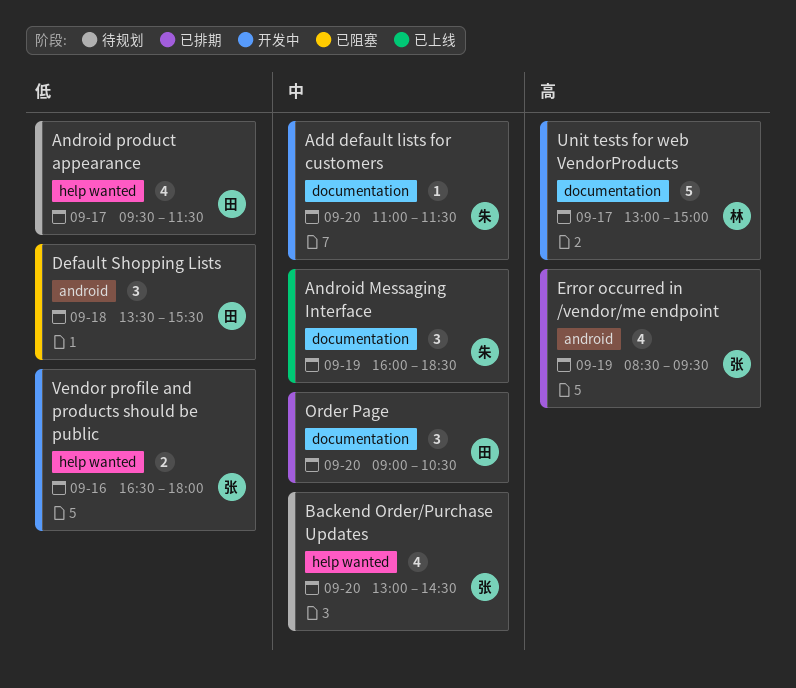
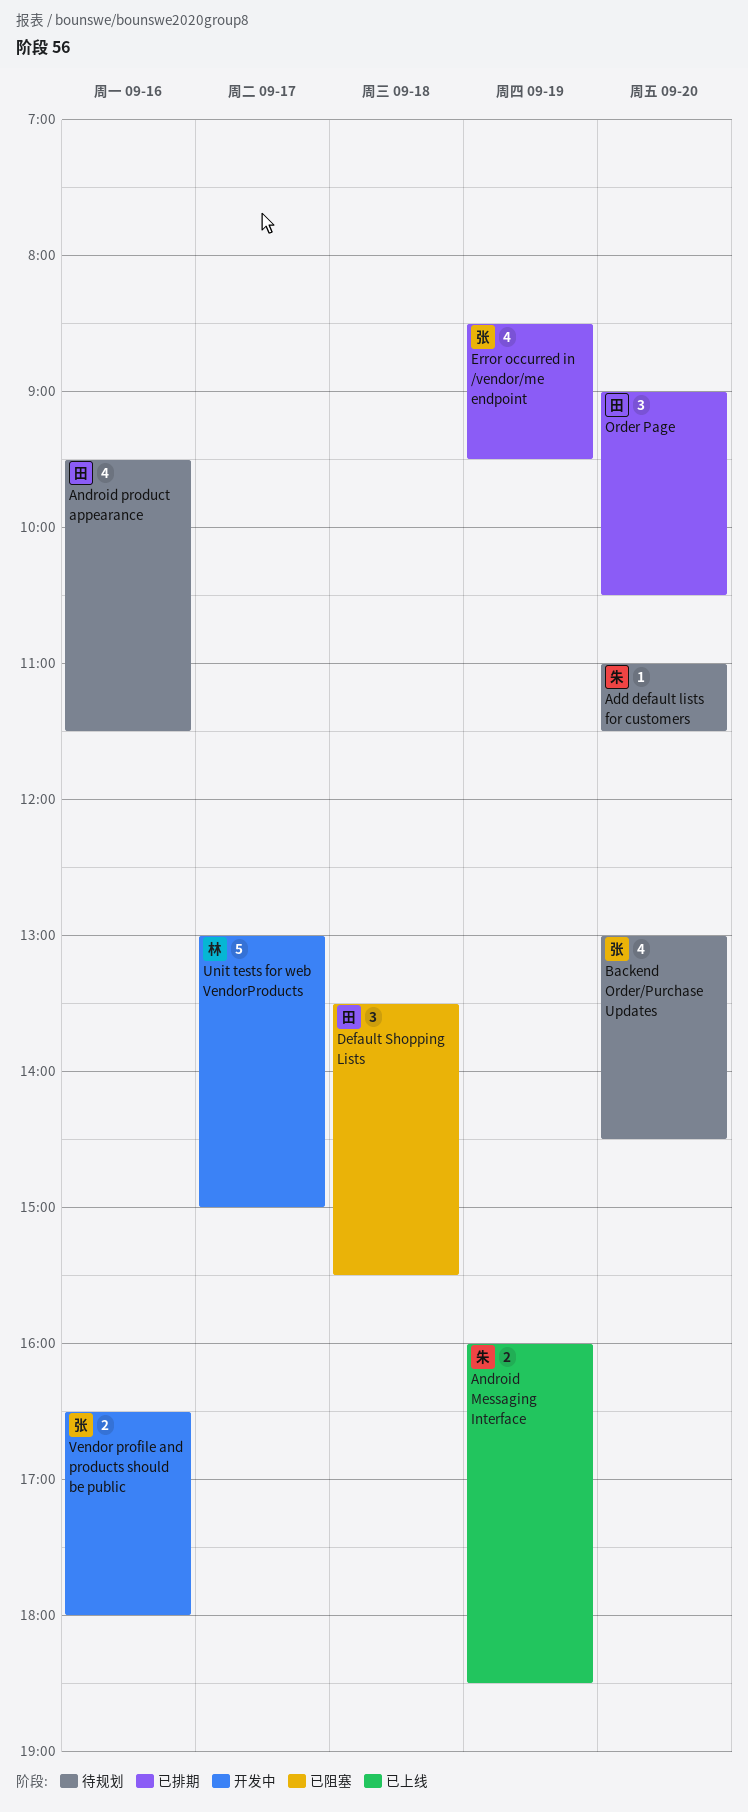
Add default lists for customers, status: 开发中 -> 待规划
Android Messaging Interface, estimate: 3 -> 2
Android product appearance, day: Sep 17 -> Sep 16

